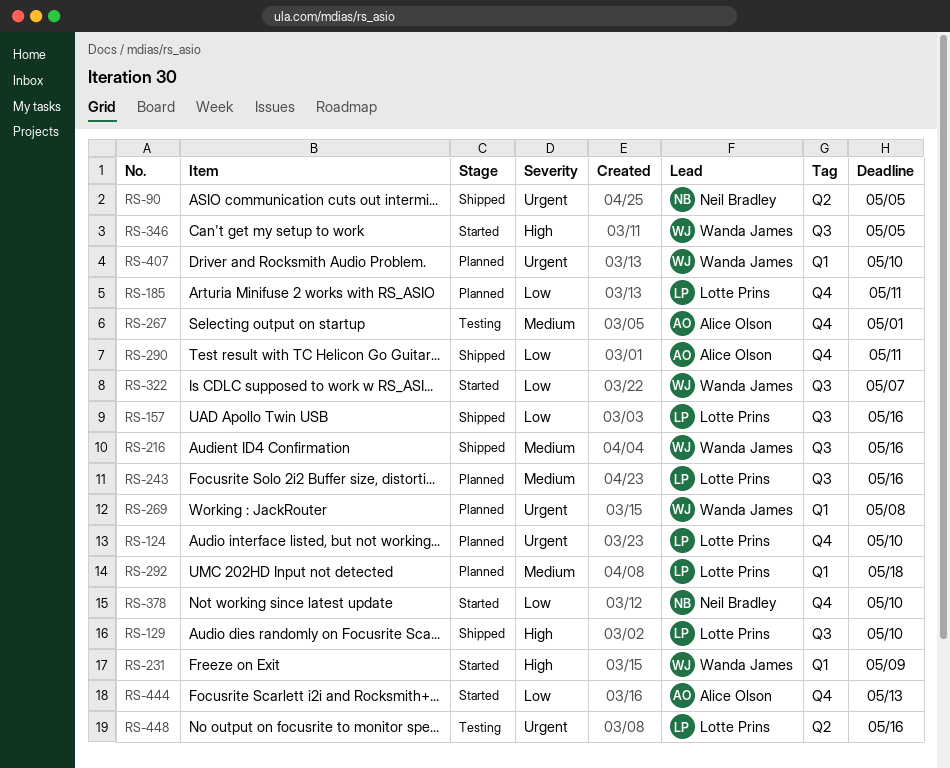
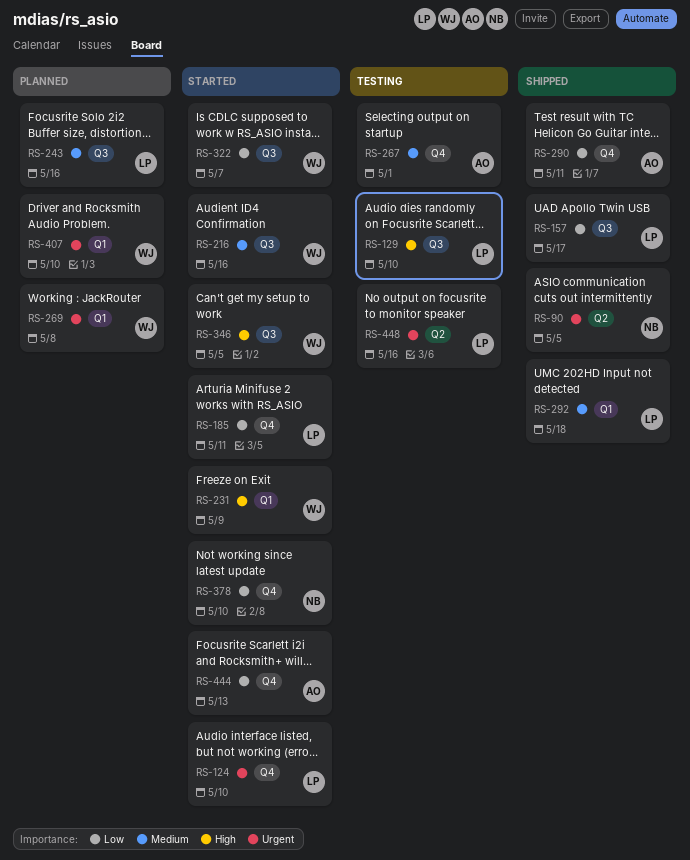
RS-124, status: Planned -> Started
RS-129, status: Shipped -> Testing
RS-157, due: May 16 -> May 17
RS-185, status: Planned -> Started
RS-216, status: Shipped -> Started
RS-292, status: Planned -> Shipped

